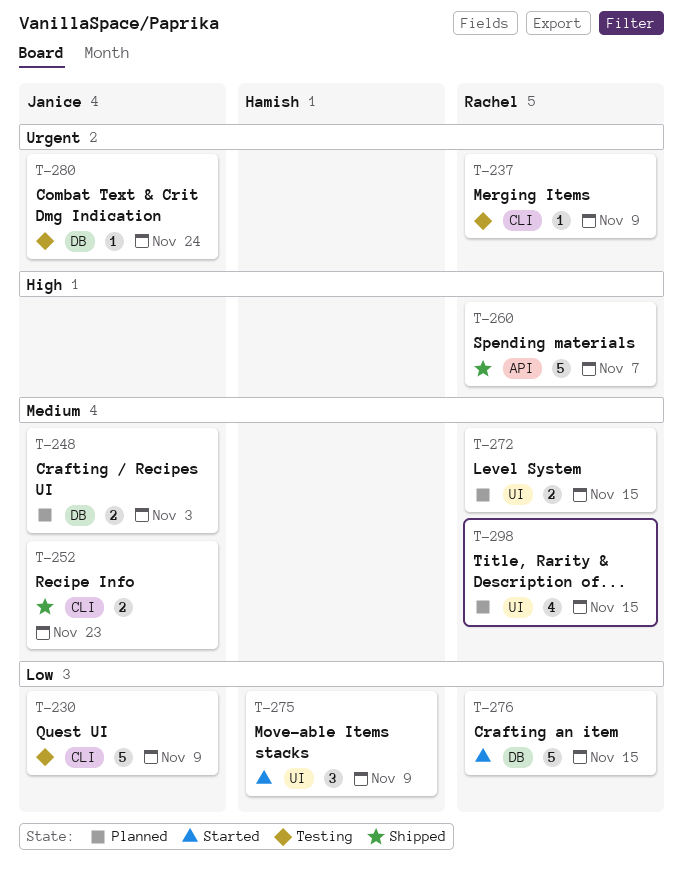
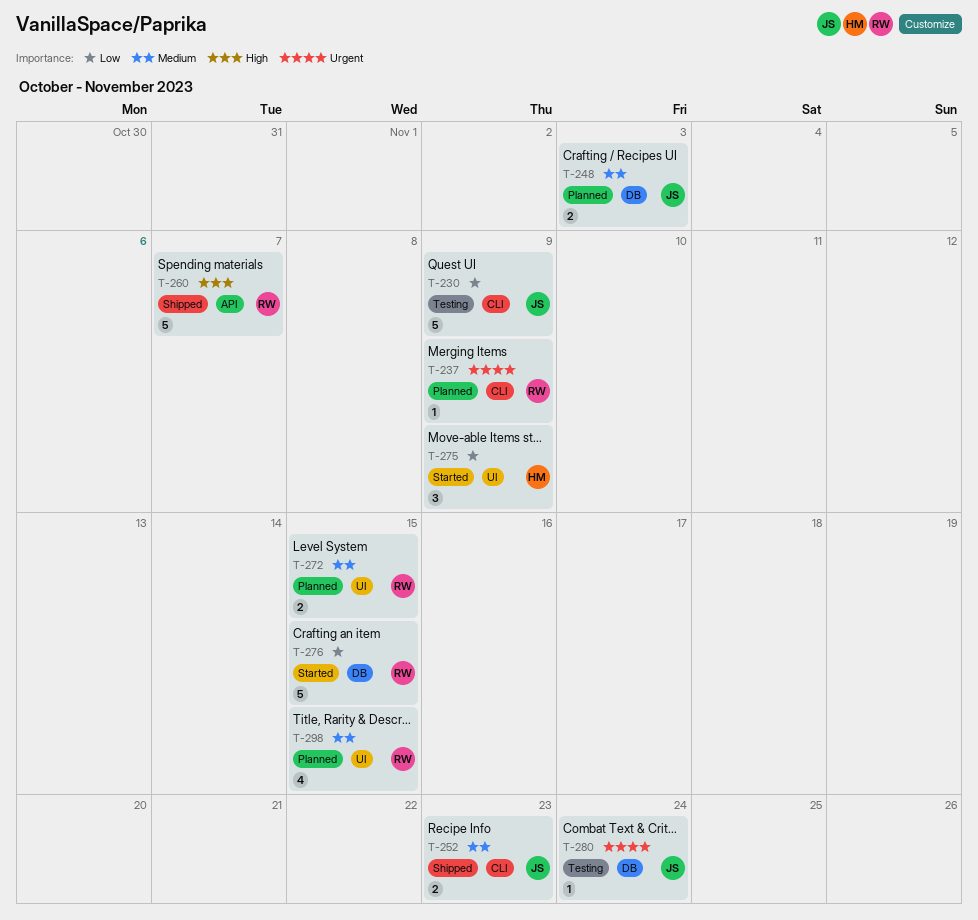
T-237, status: Testing -> Planned

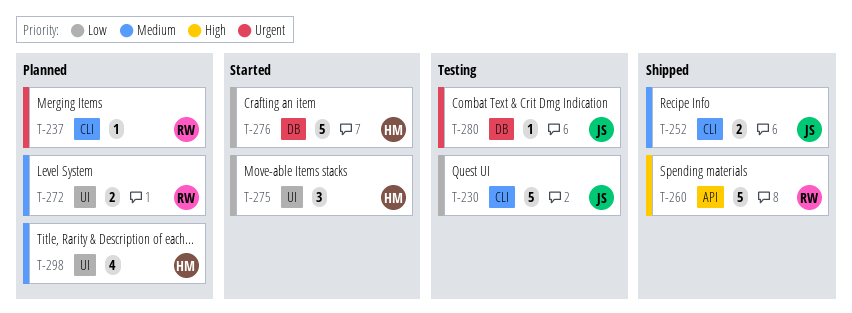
T-248: present -> none
T-276, owner: RW -> HM
T-298, owner: RW -> HM

